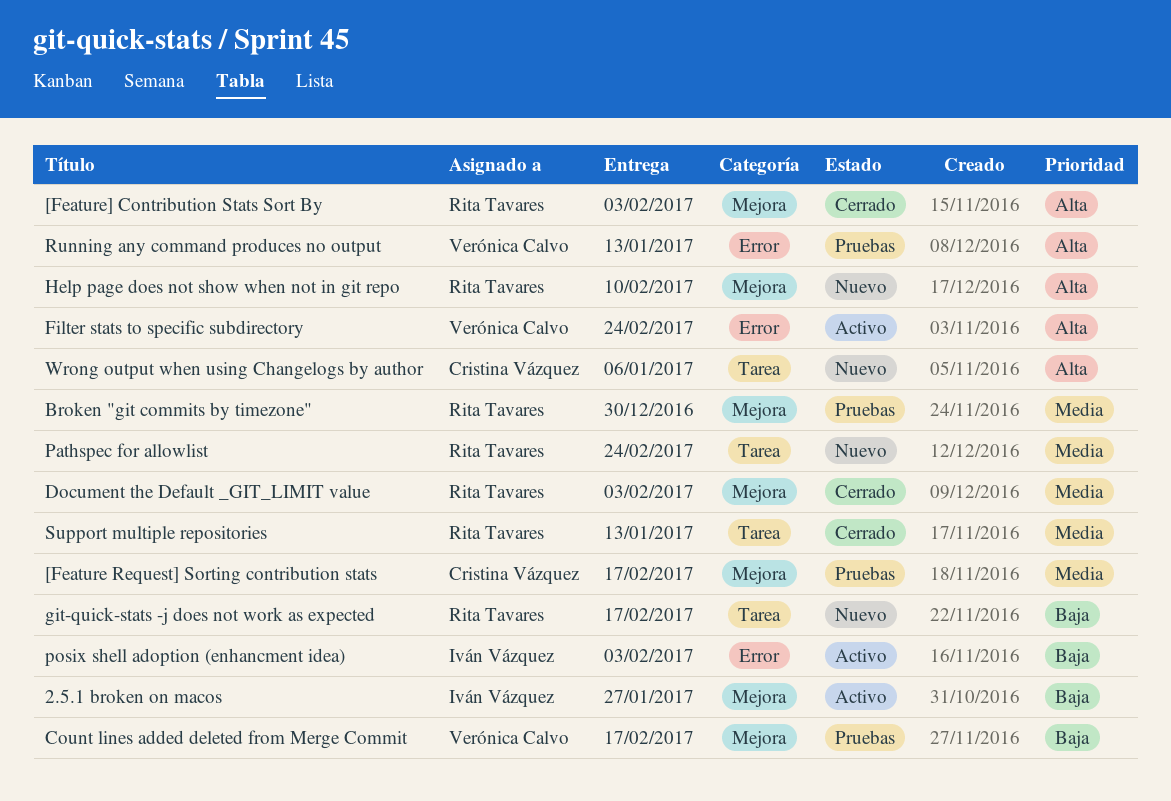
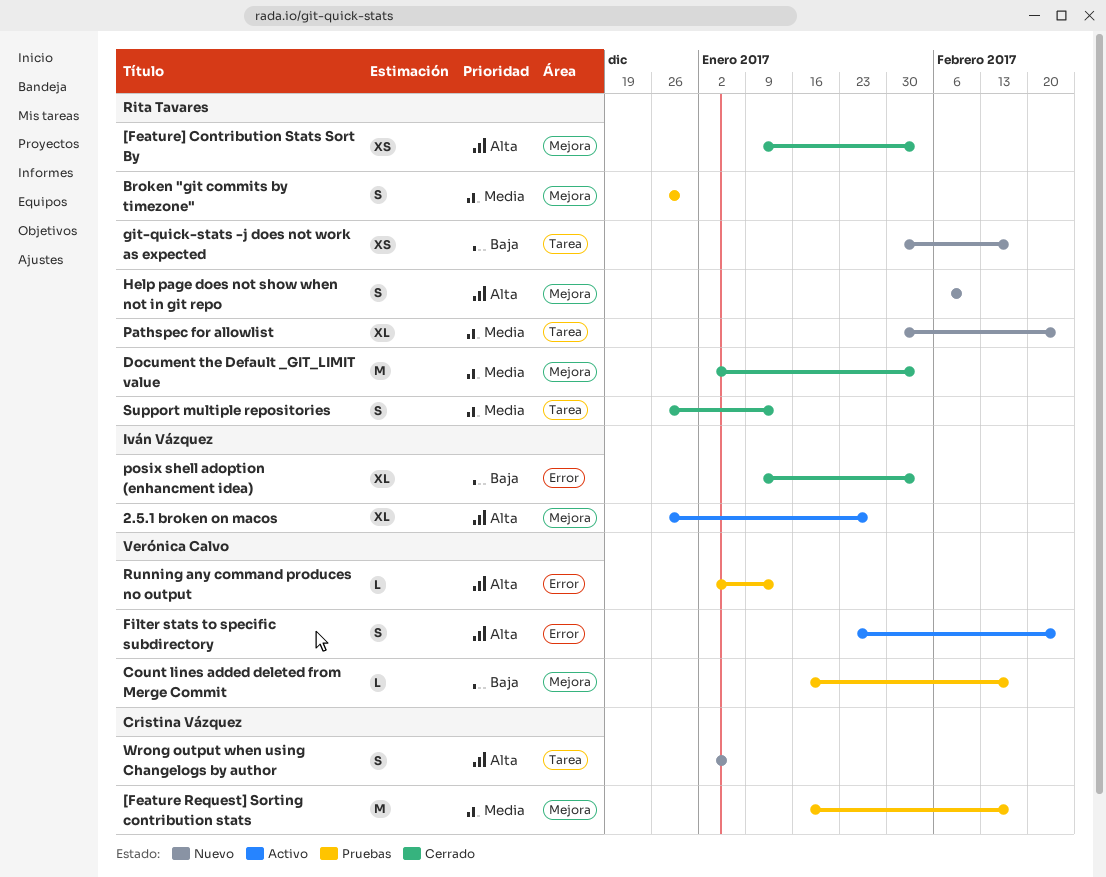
2.5.1 broken on macos, priority: Baja -> Alta
posix shell adoption (enhancment idea), status: Activo -> Cerrado

